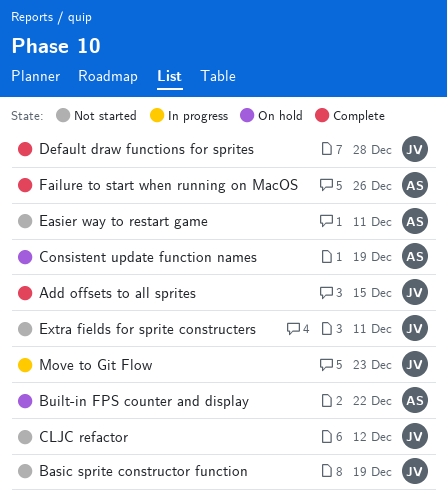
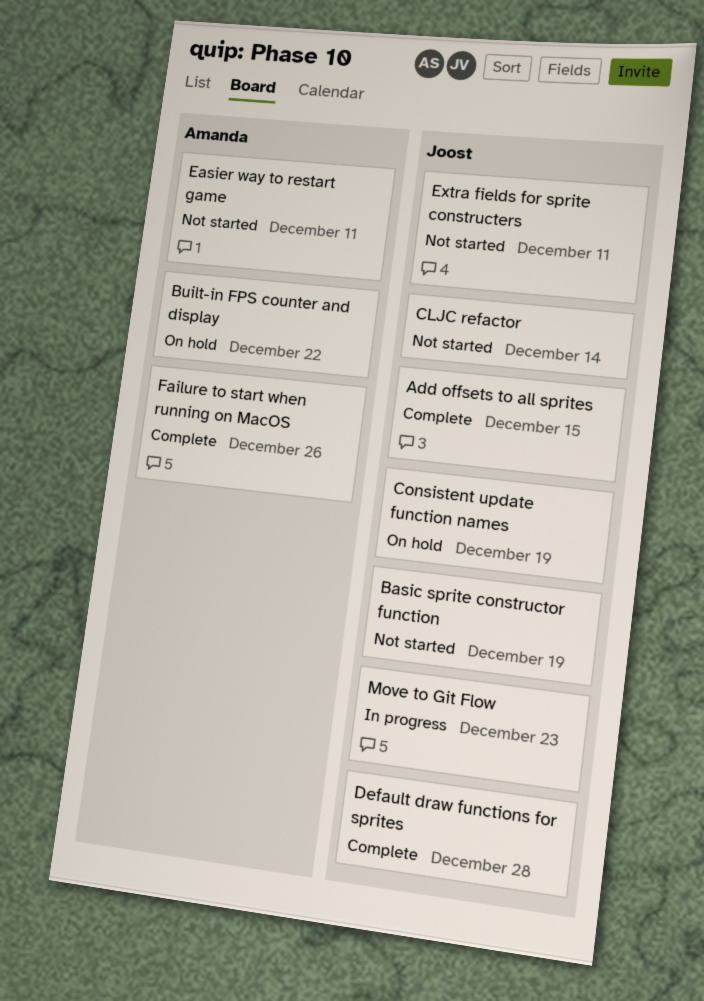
CLJC refactor, due: Dec 12 -> Dec 14
Consistent update function names, owner: Amanda -> Joost

